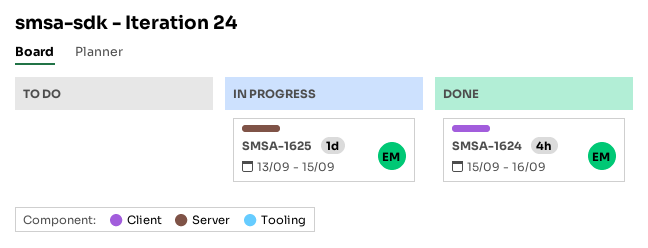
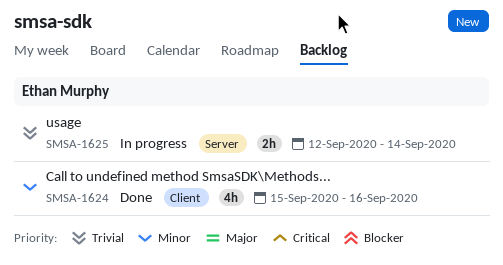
SMSA-1625, estimate: 1d -> 2h
SMSA-1625, start: Sep 13 -> Sep 12
SMSA-1625, due: Sep 15 -> Sep 14

